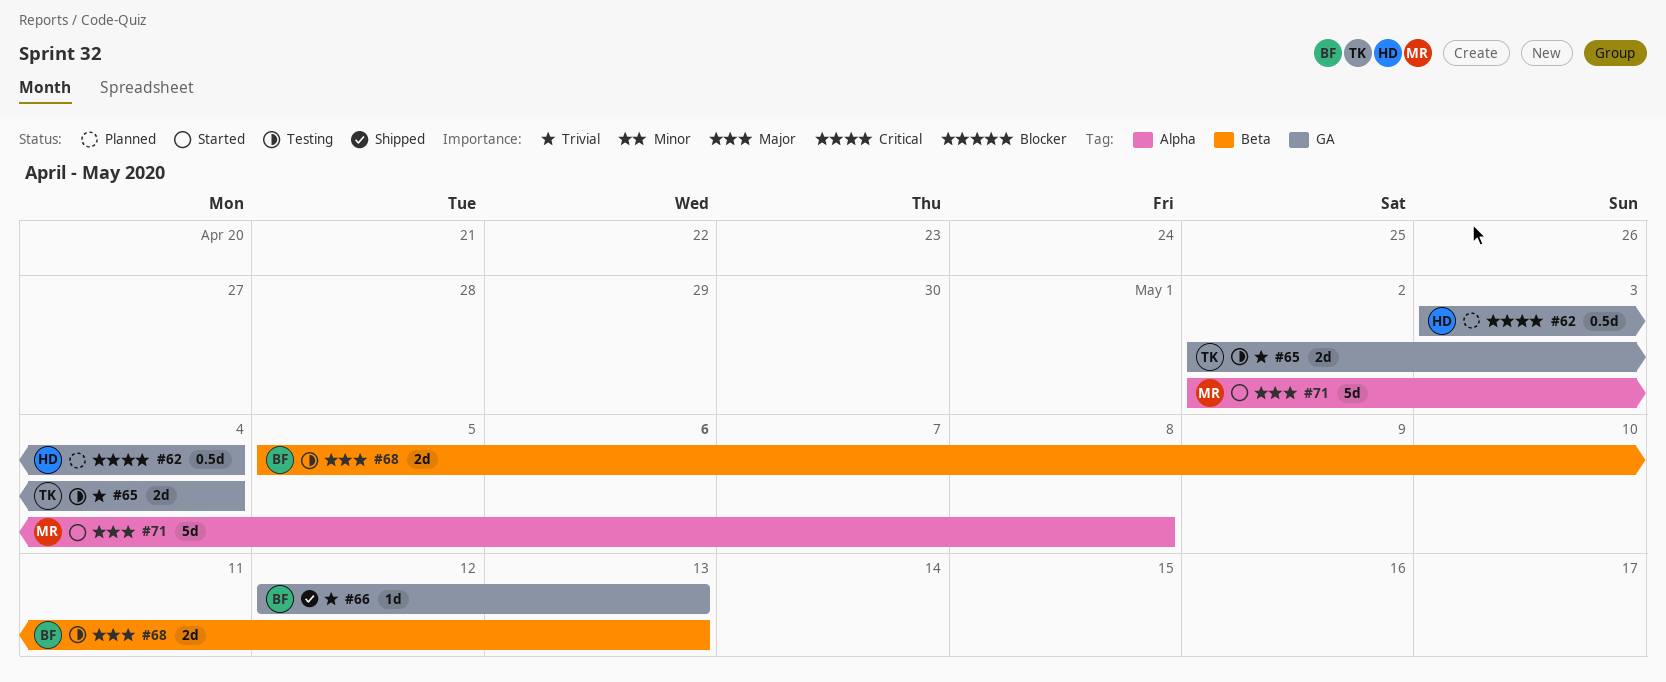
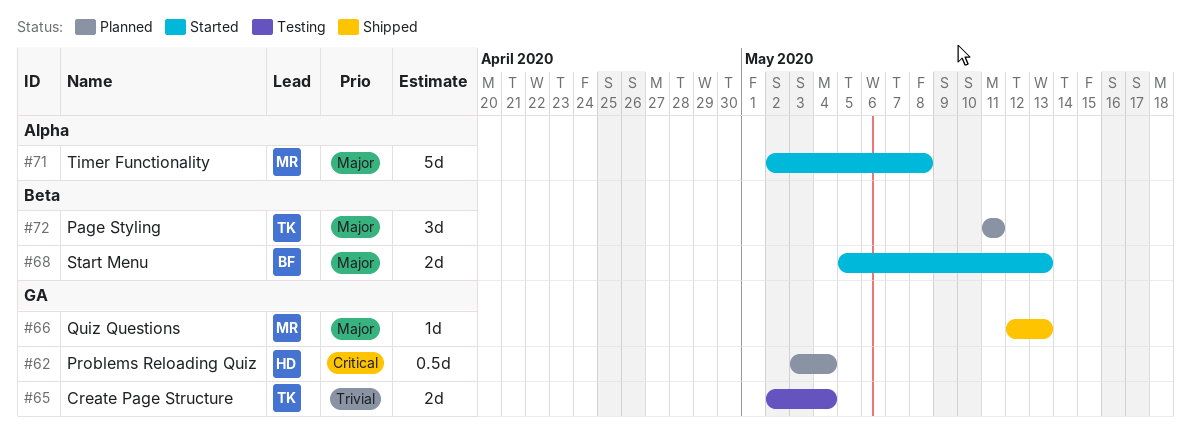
#66, owner: BF -> MR
#66, priority: Trivial -> Major
#68, status: Testing -> Started
#72: none -> present

